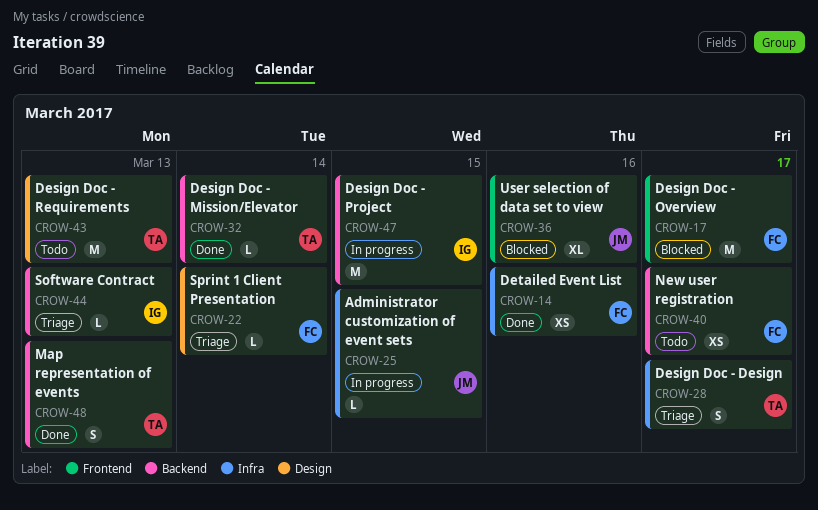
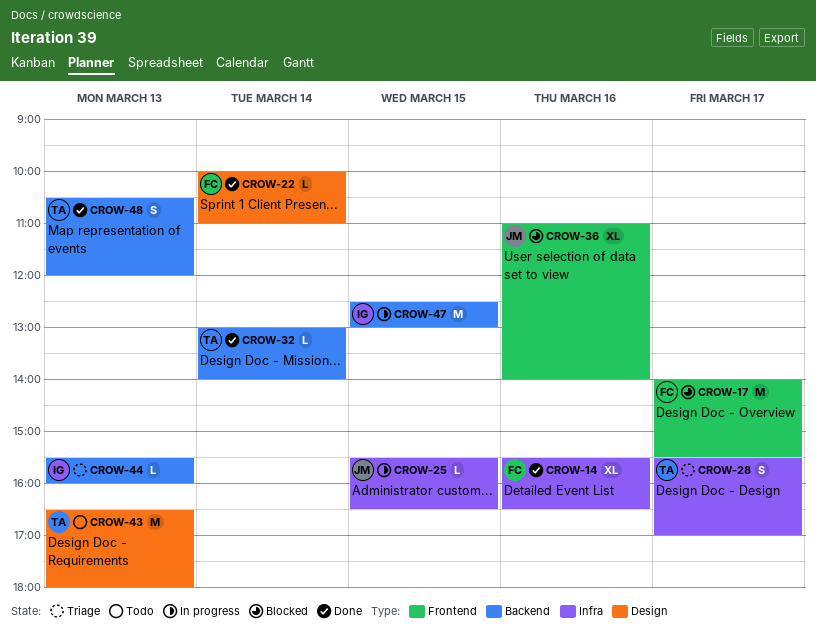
CROW-14, estimate: XS -> XL
CROW-22, status: Triage -> Done
CROW-40: present -> none

